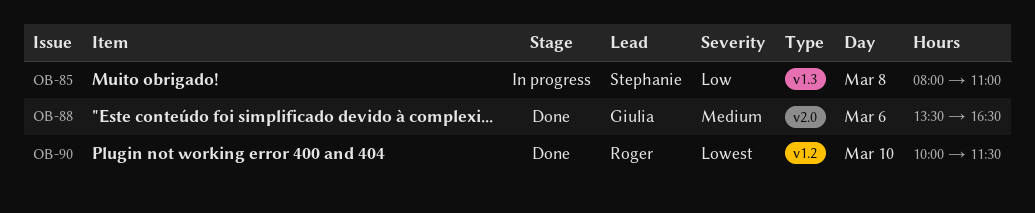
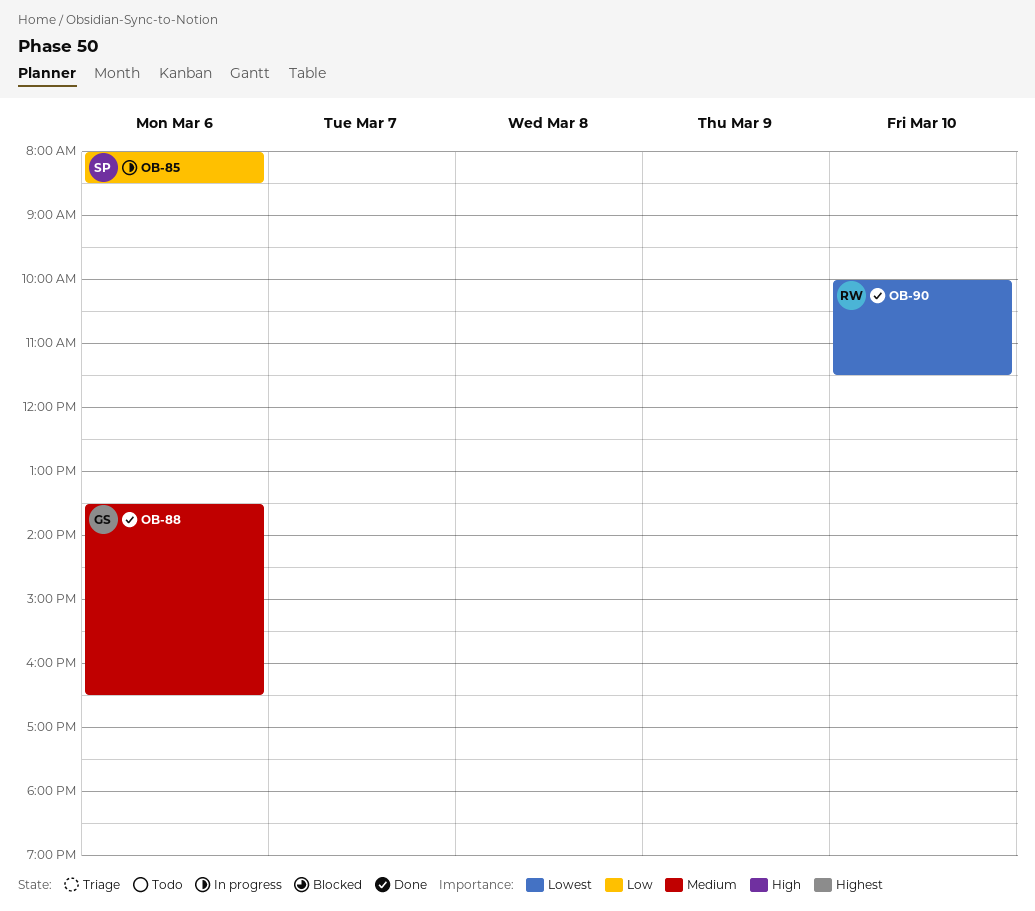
OB-85, day: Mar 8 -> Mar 6
OB-85, ends: 11:00 -> 08:30

